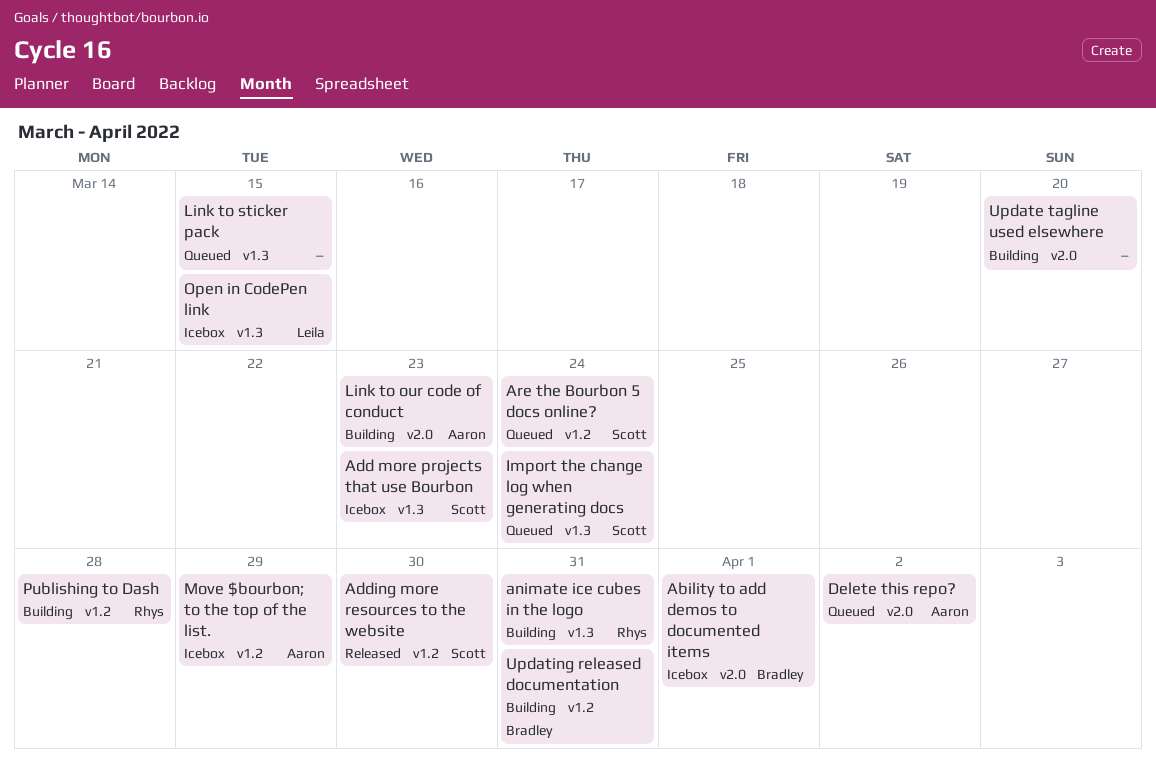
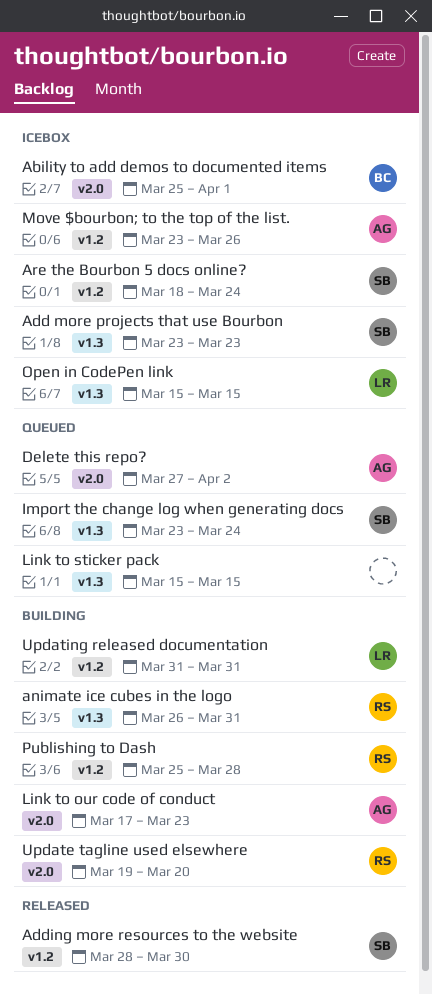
Are the Bourbon 5 docs online?, status: Queued -> Icebox
Move $bourbon; to the top of the list., due: Mar 29 -> Mar 26
Update tagline used elsewhere, owner: none -> Rhys
Updating released documentation, owner: Bradley -> Leila

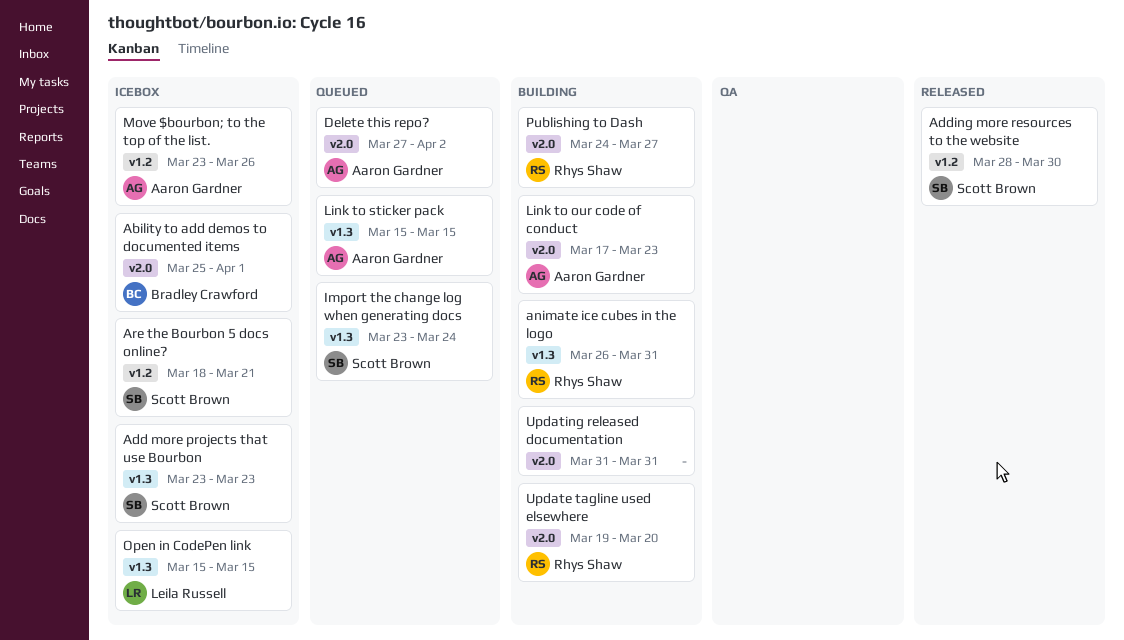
Are the Bourbon 5 docs online?, due: Mar 24 -> Mar 21
Link to sticker pack, owner: none -> Aaron Gardner
Publishing to Dash, label: v1.2 -> v2.0
Publishing to Dash, start: Mar 25 -> Mar 24
Publishing to Dash, due: Mar 28 -> Mar 27
Updating released documentation, owner: Leila Russell -> none
Updating released documentation, label: v1.2 -> v2.0

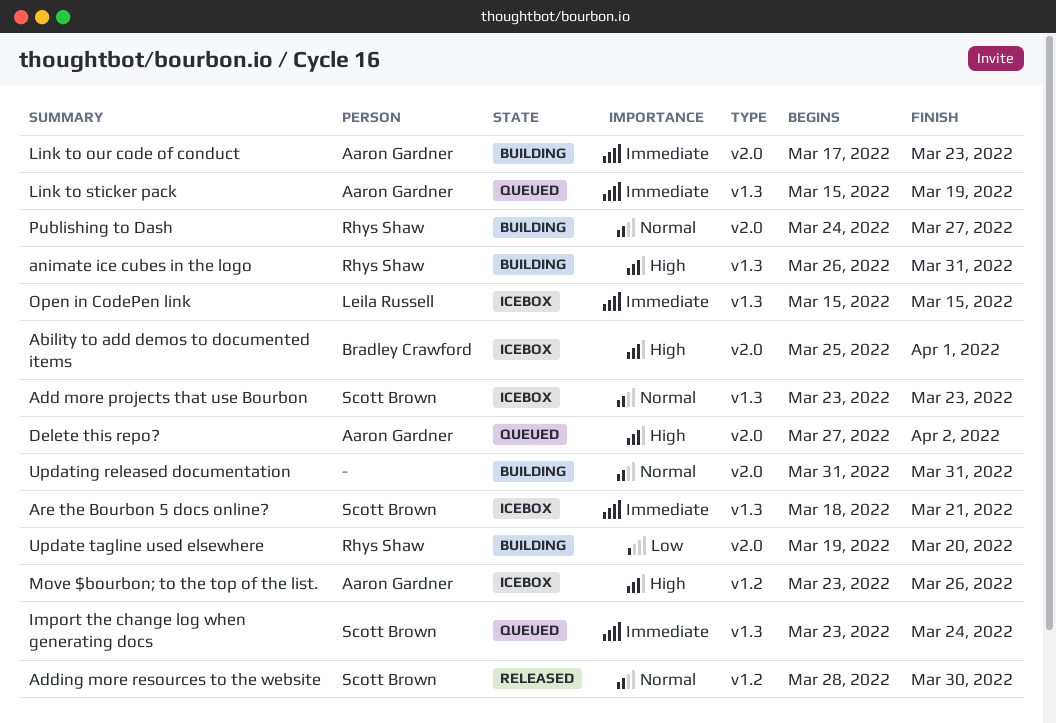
Are the Bourbon 5 docs online?, label: v1.2 -> v1.3
Link to sticker pack, due: Mar 15 -> Mar 19

